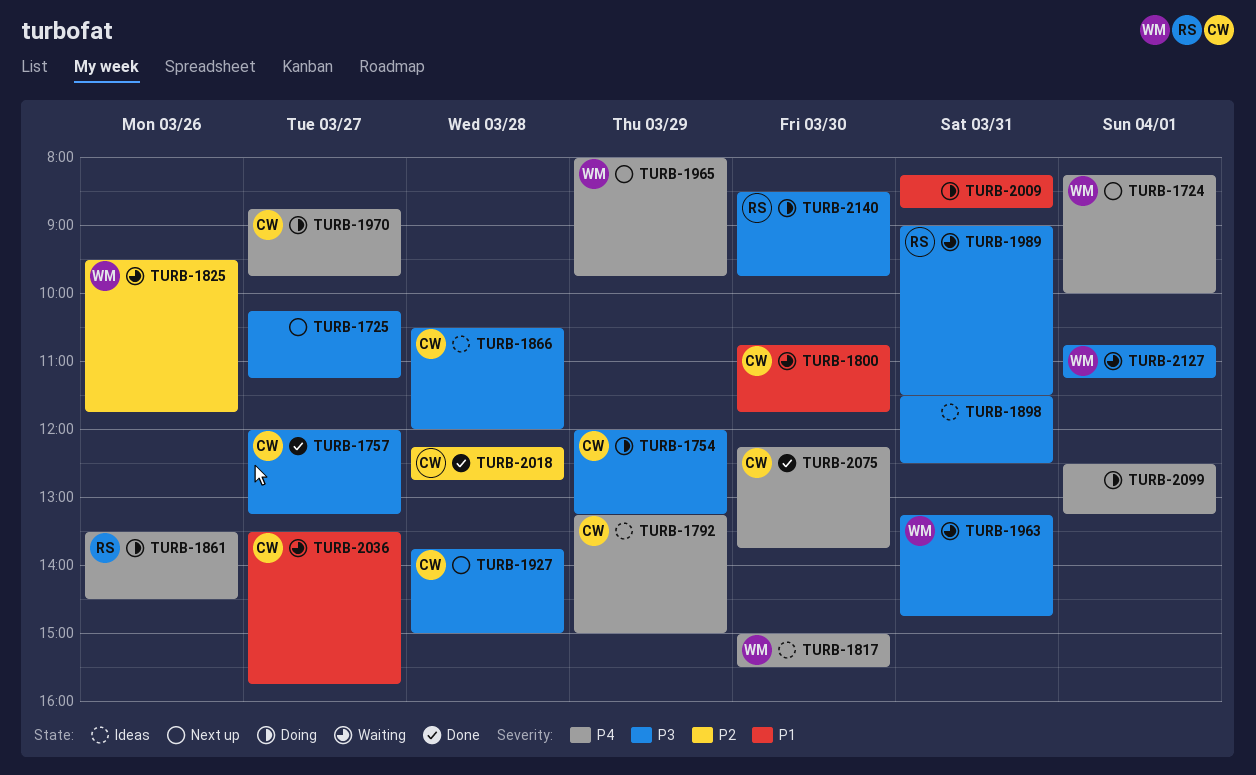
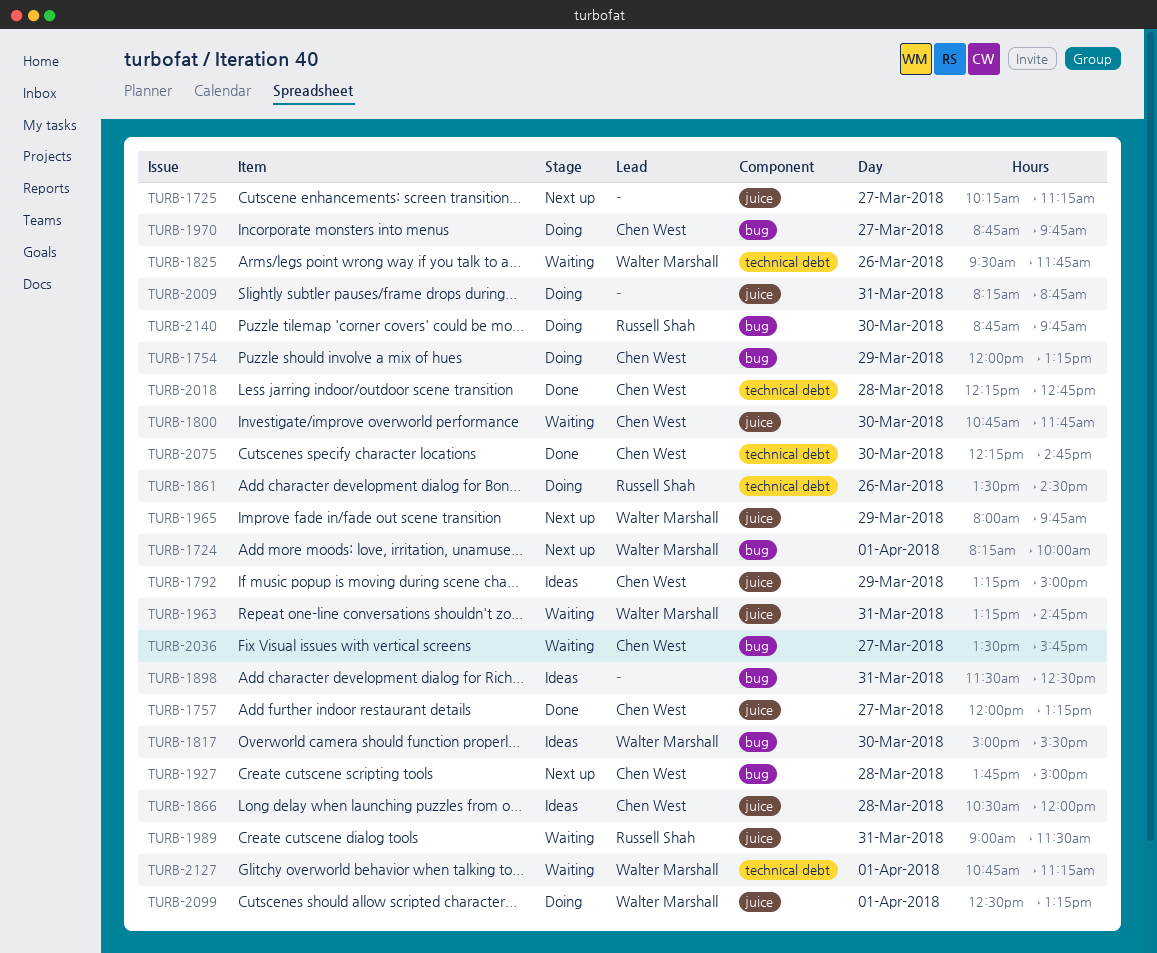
TURB-2075, ends: 13:45 -> 14:45
TURB-2099, owner: none -> Walter Marshall
TURB-2140, begins: 08:30 -> 08:45

